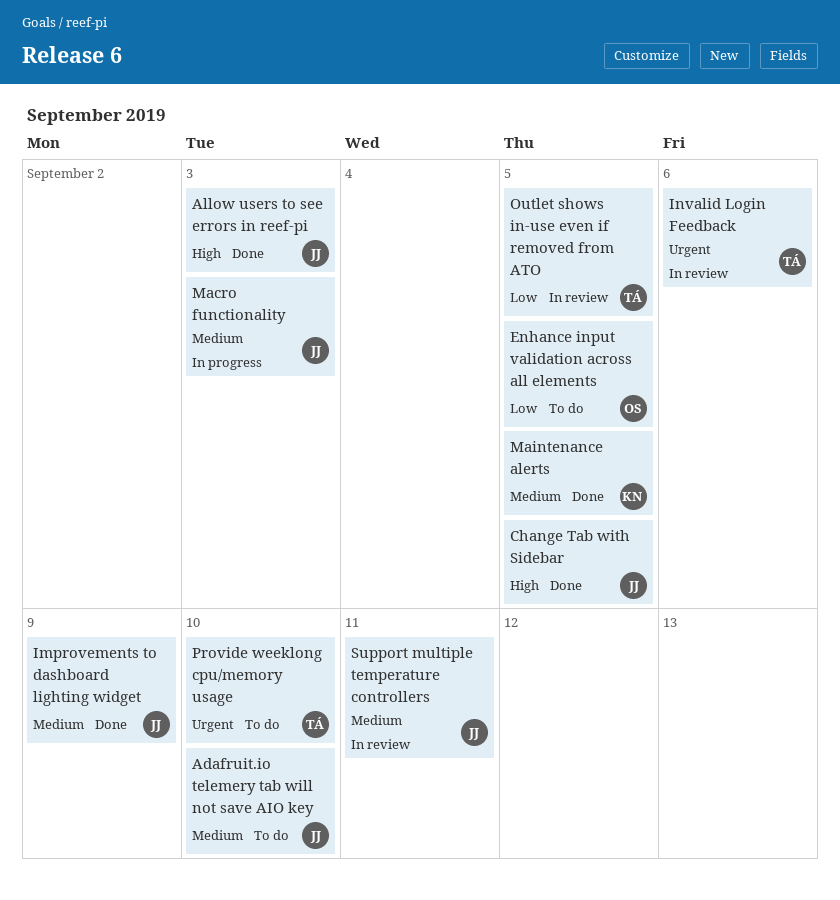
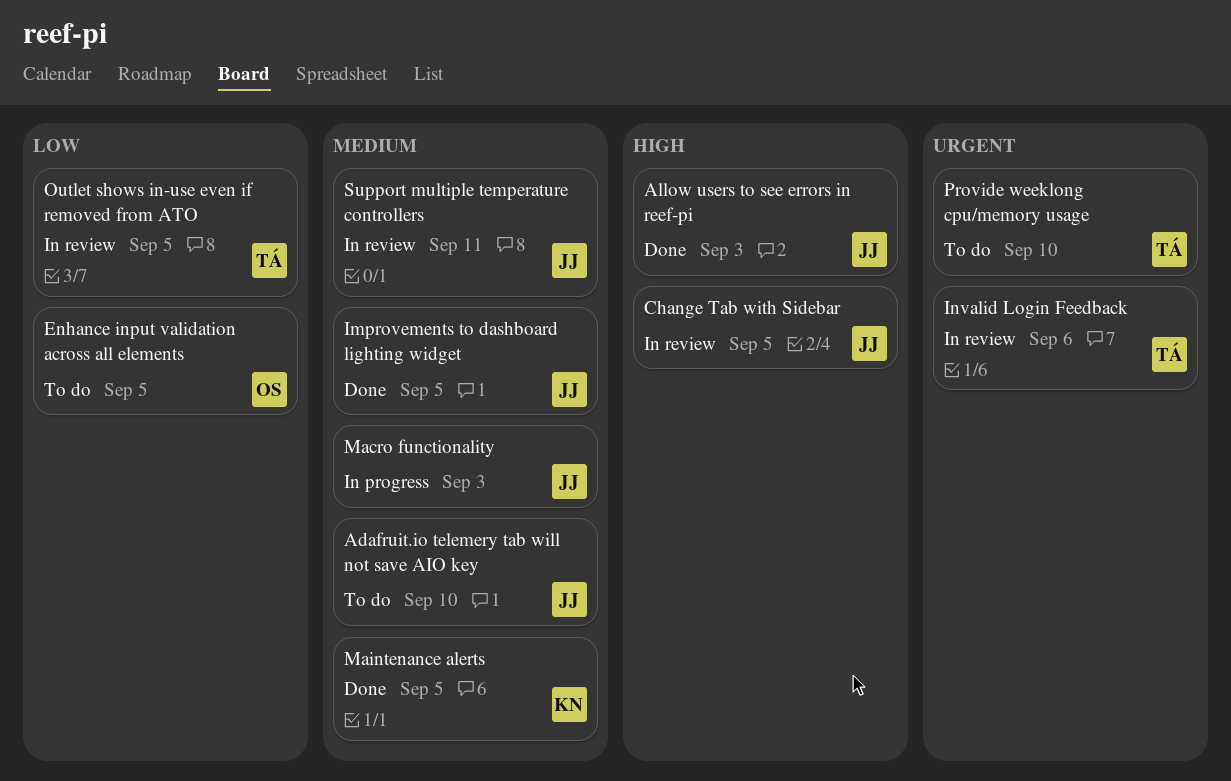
Change Tab with Sidebar, status: Done -> In review
Improvements to dashboard lighting widget, due: Sep 9 -> Sep 5

